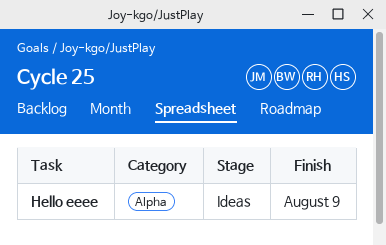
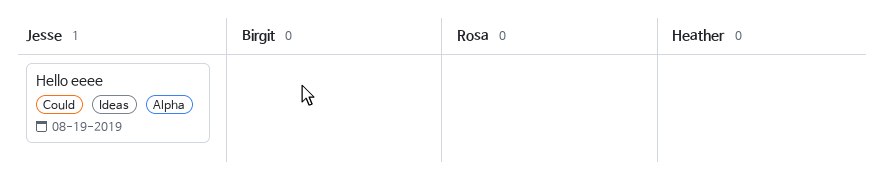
Hello eeee, due: Aug 9 -> Aug 19

